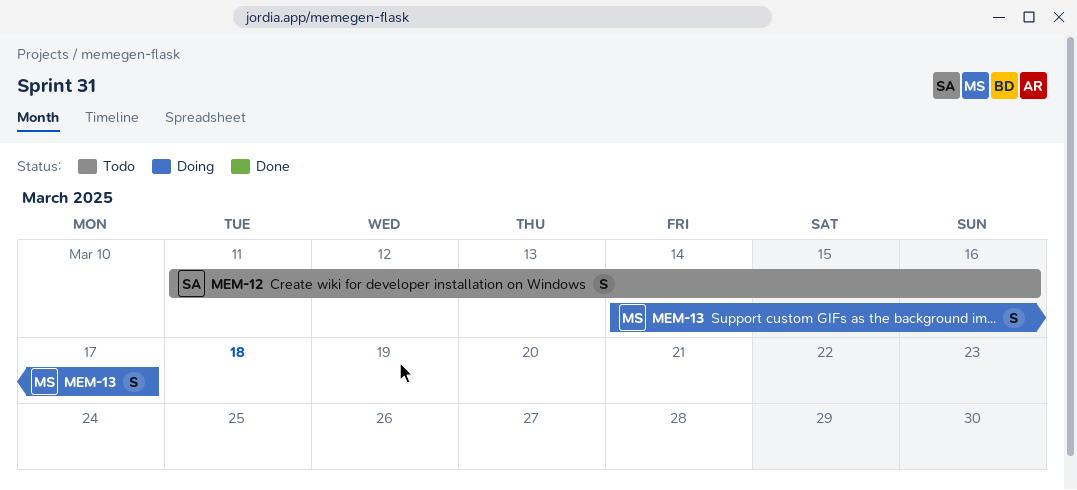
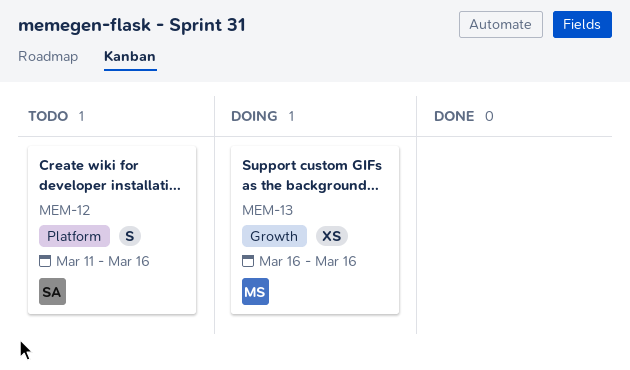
MEM-13, estimate: S -> XS
MEM-13, start: Mar 14 -> Mar 16
MEM-13, due: Mar 17 -> Mar 16

